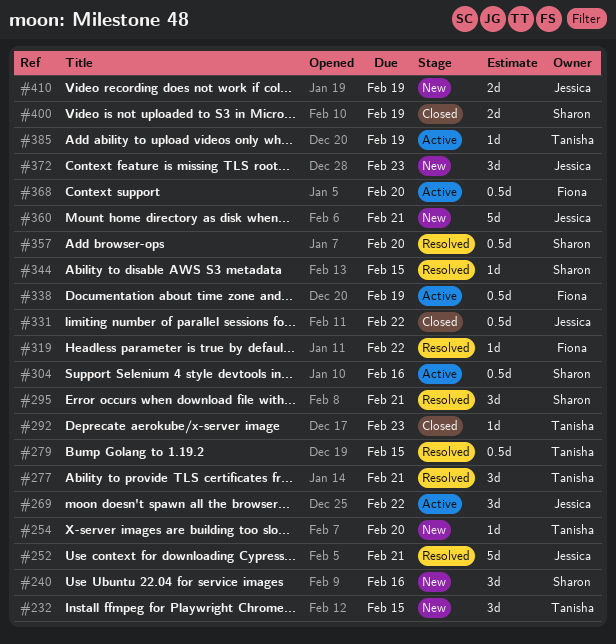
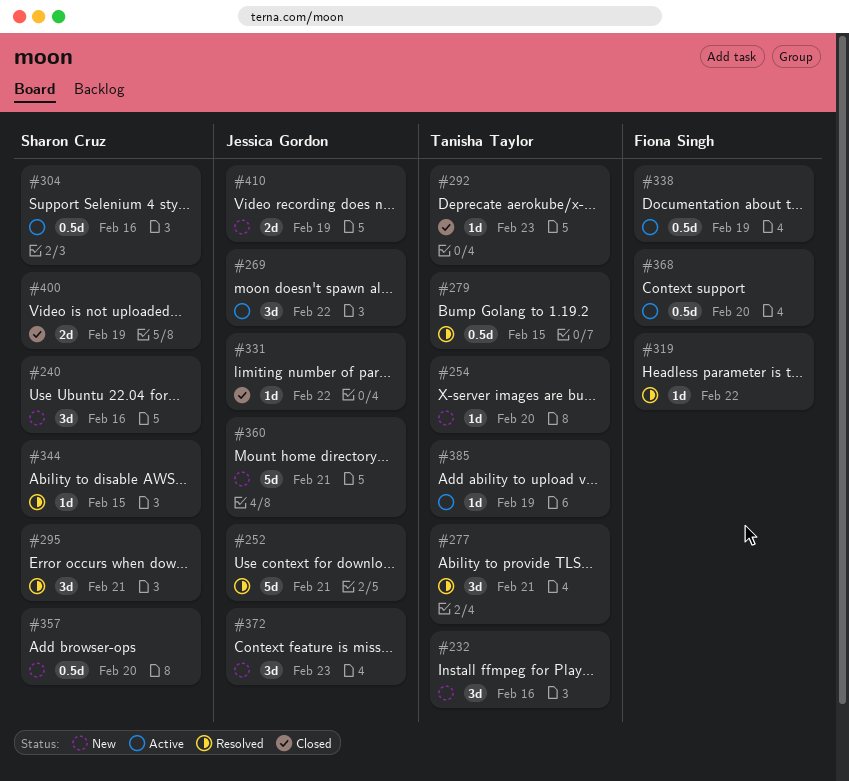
#232, due: Feb 15 -> Feb 16
#331, estimate: 0.5d -> 1d
#357, status: Resolved -> New

